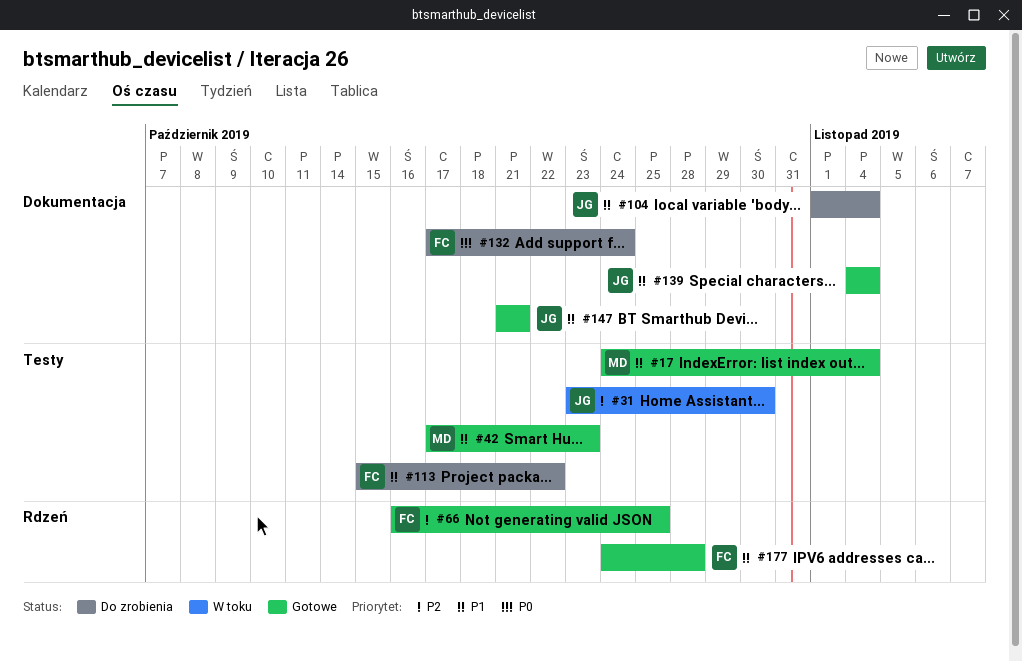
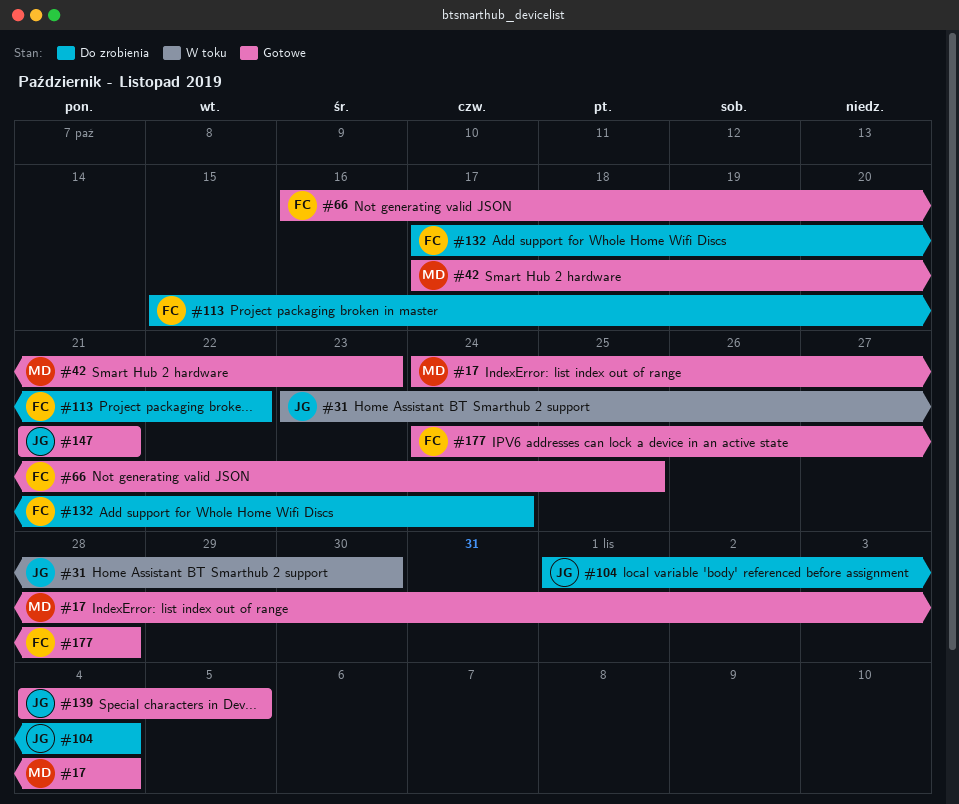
#139, due: Nov 4 -> Nov 5

